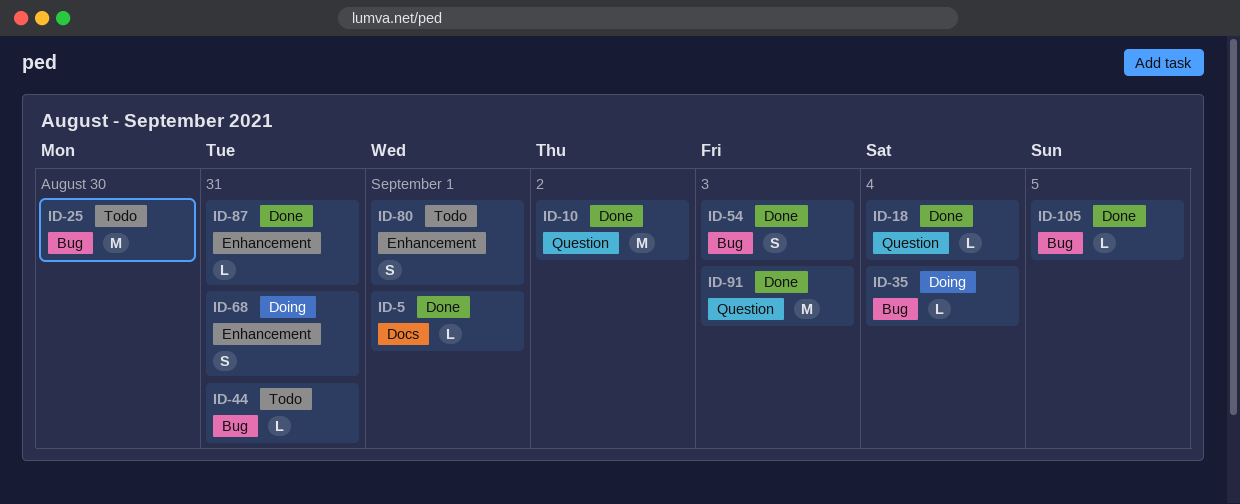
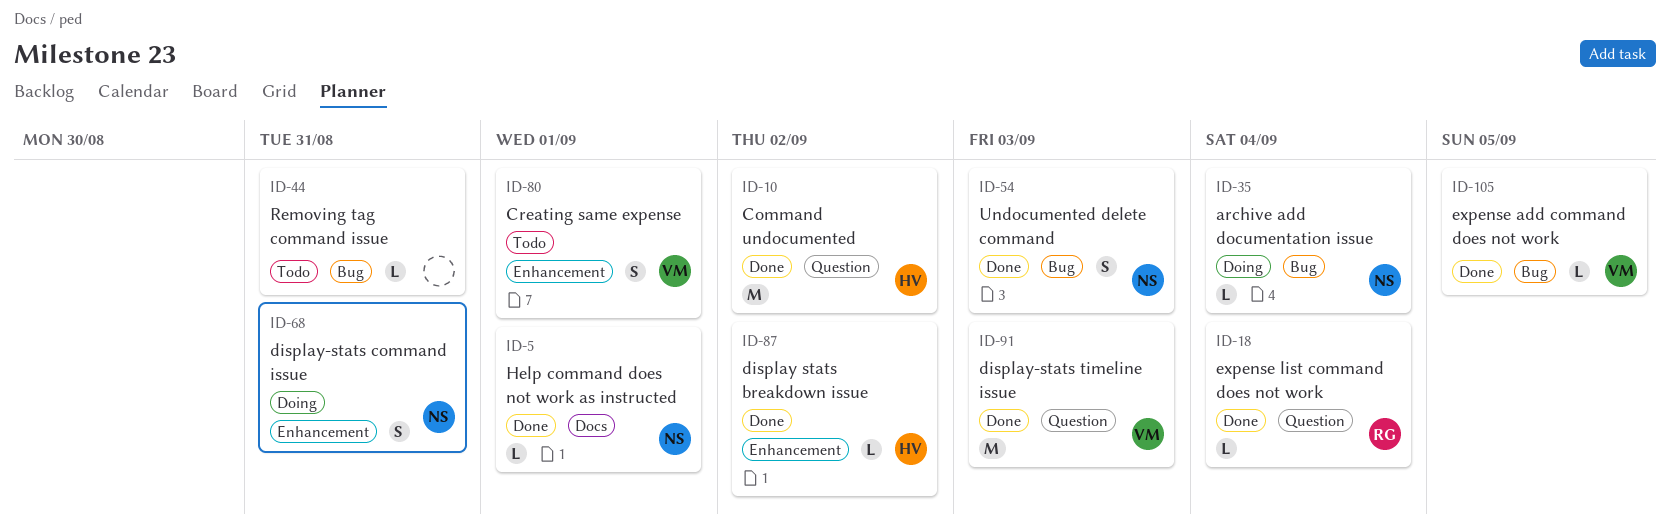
ID-25: present -> none
ID-87, due: Aug 31 -> Sep 2

